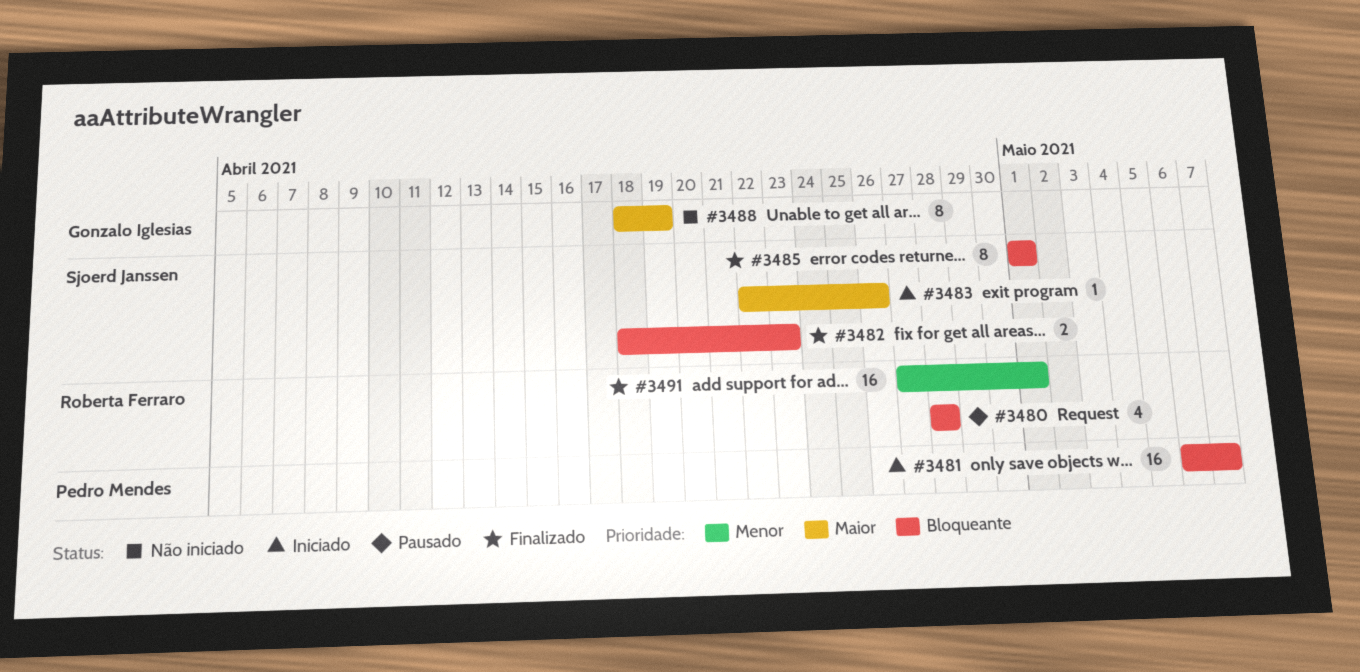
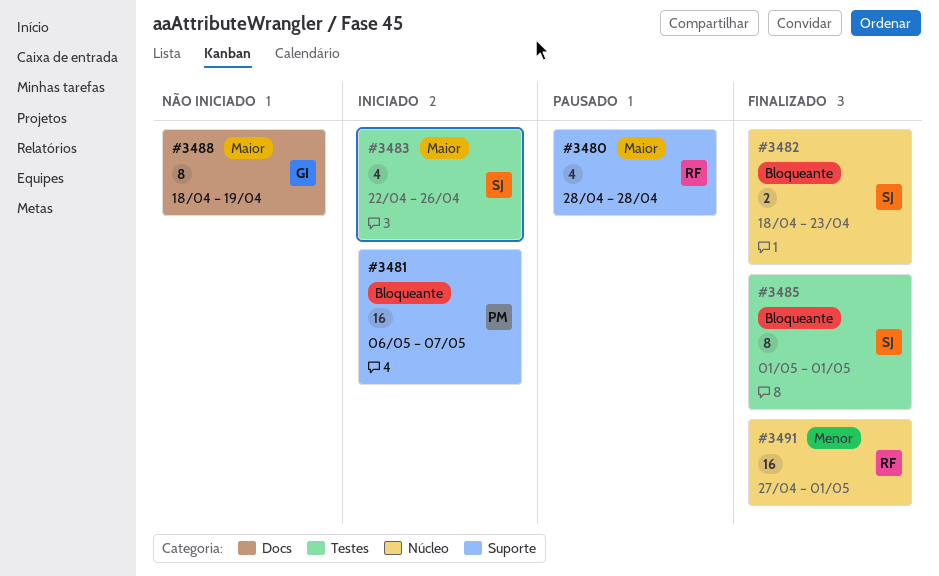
#3480, priority: Bloqueante -> Maior
#3483, estimate: 1 -> 4

